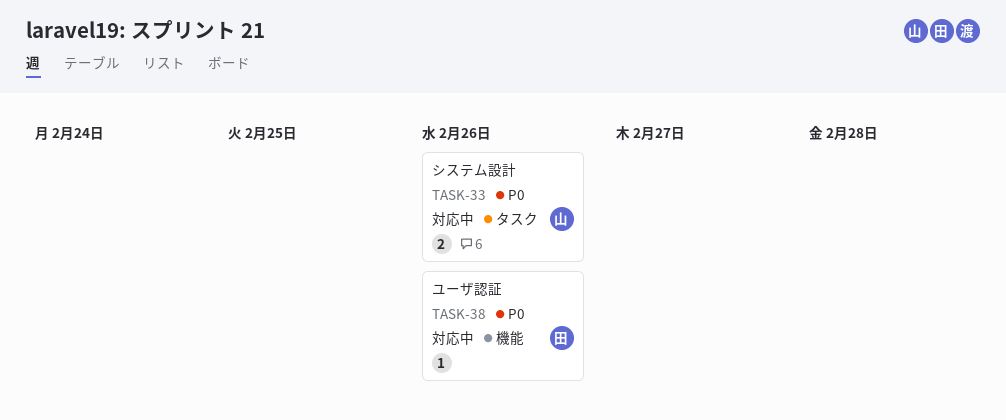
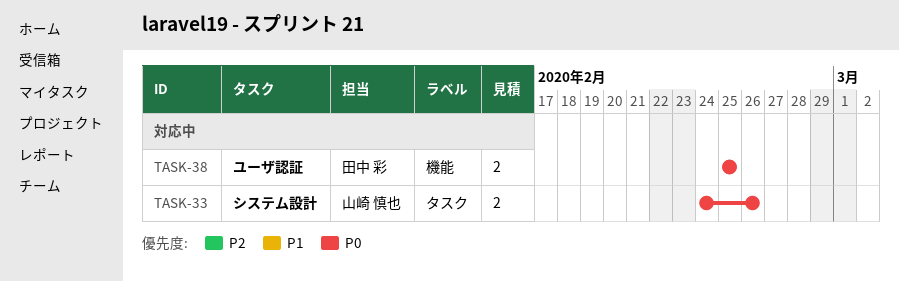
TASK-38, estimate: 1 -> 2
TASK-38, due: Feb 26 -> Feb 25

